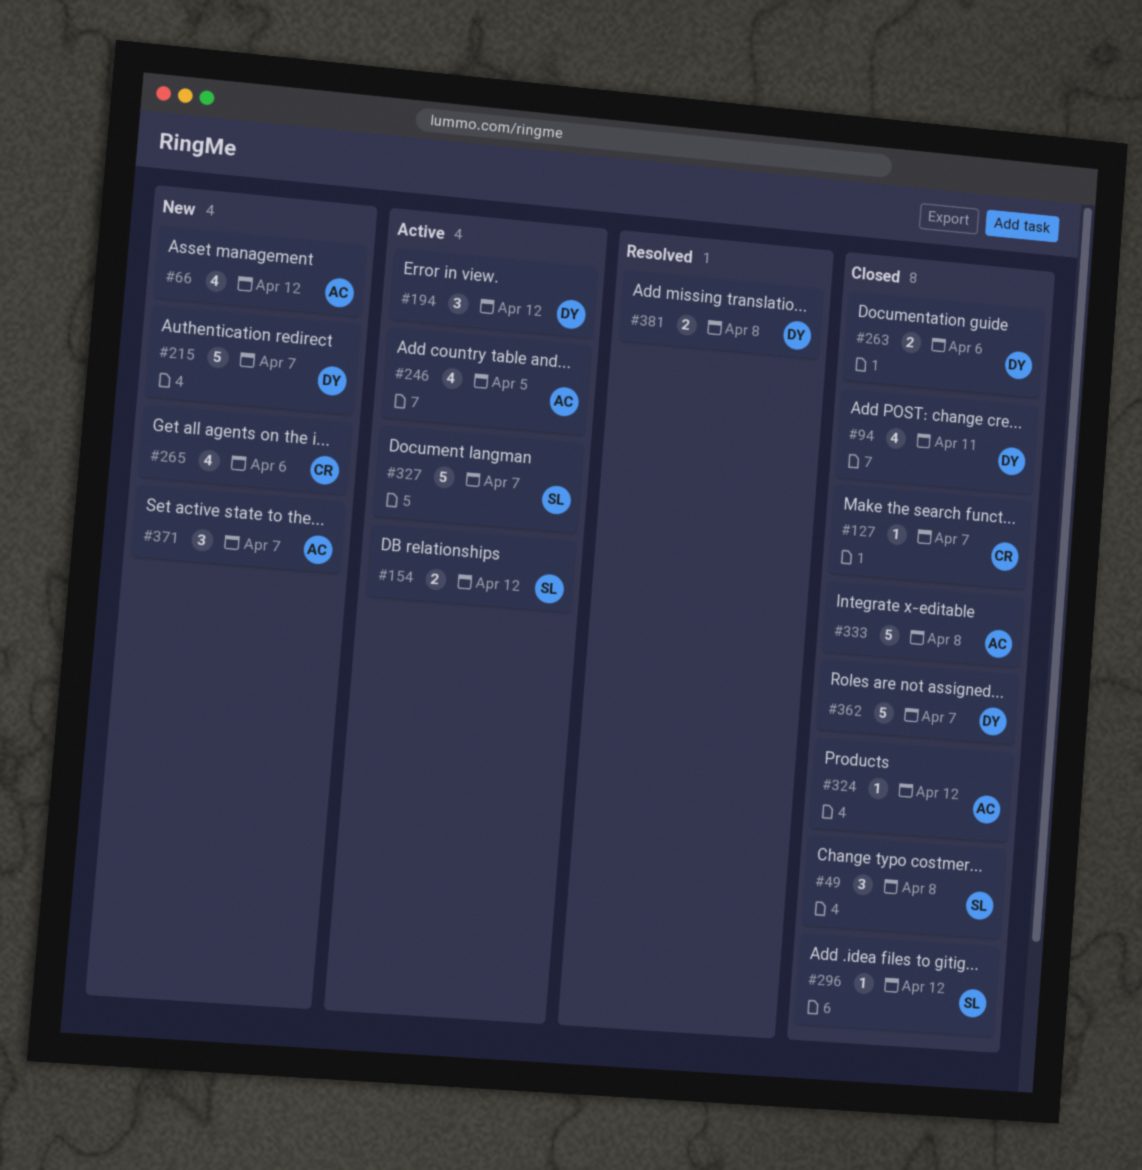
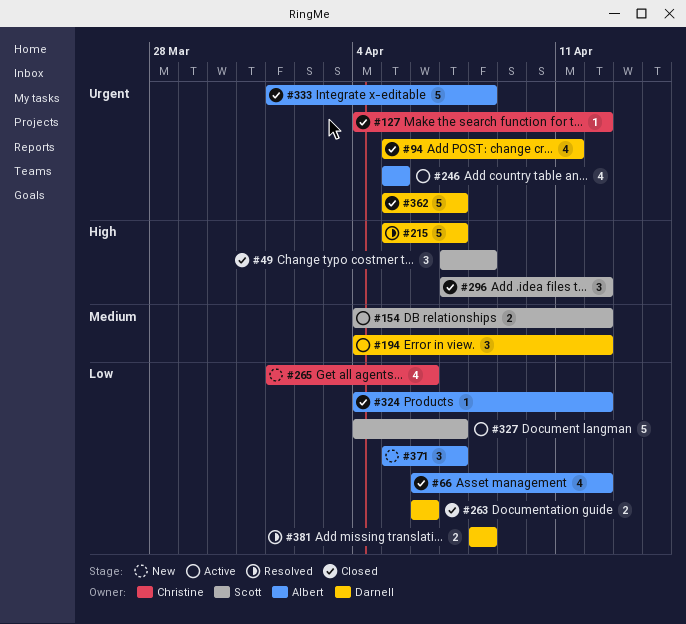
#66, status: New -> Closed
#127, due: Apr 7 -> Apr 12
#215, status: New -> Resolved
#296, estimate: 1 -> 3

